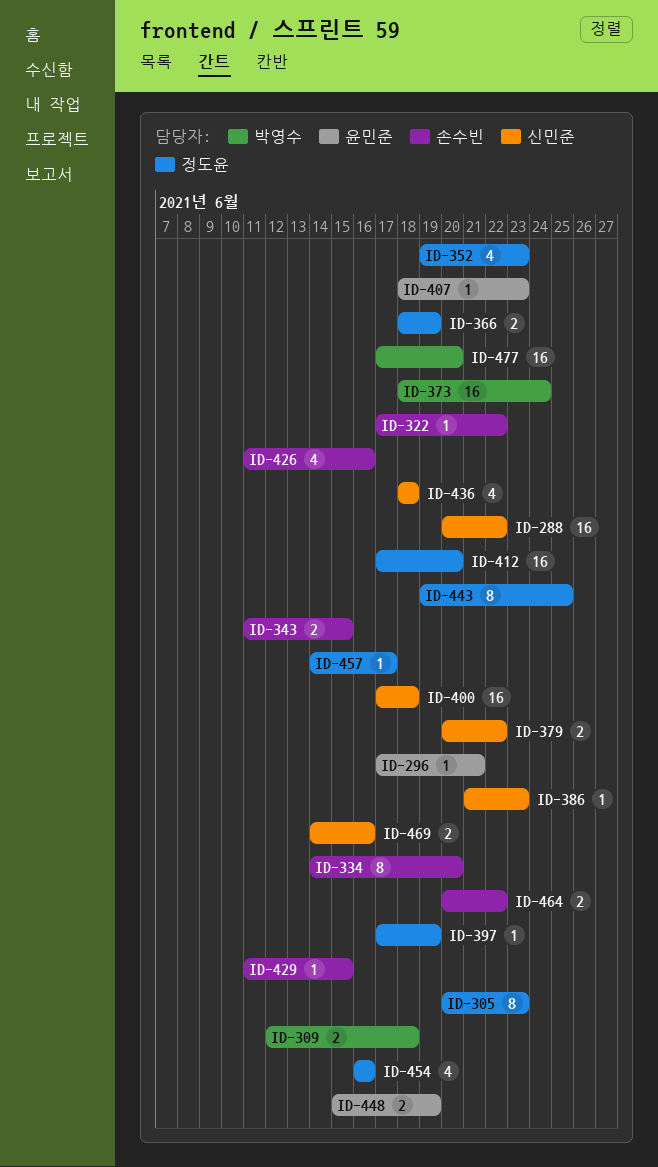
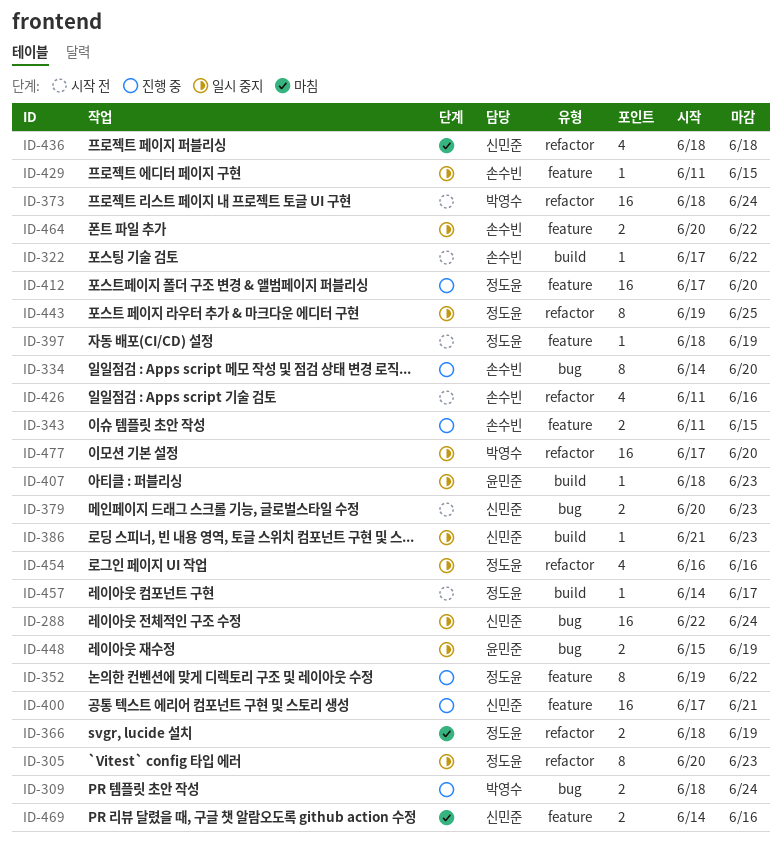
ID-288, start: Jun 20 -> Jun 22
ID-288, due: Jun 22 -> Jun 24
ID-296: present -> none
ID-309, start: Jun 12 -> Jun 18
ID-309, due: Jun 18 -> Jun 24
ID-352, estimate: 4 -> 8
ID-352, due: Jun 23 -> Jun 22
ID-379, due: Jun 22 -> Jun 23
ID-397, start: Jun 17 -> Jun 18
ID-400, due: Jun 18 -> Jun 21

